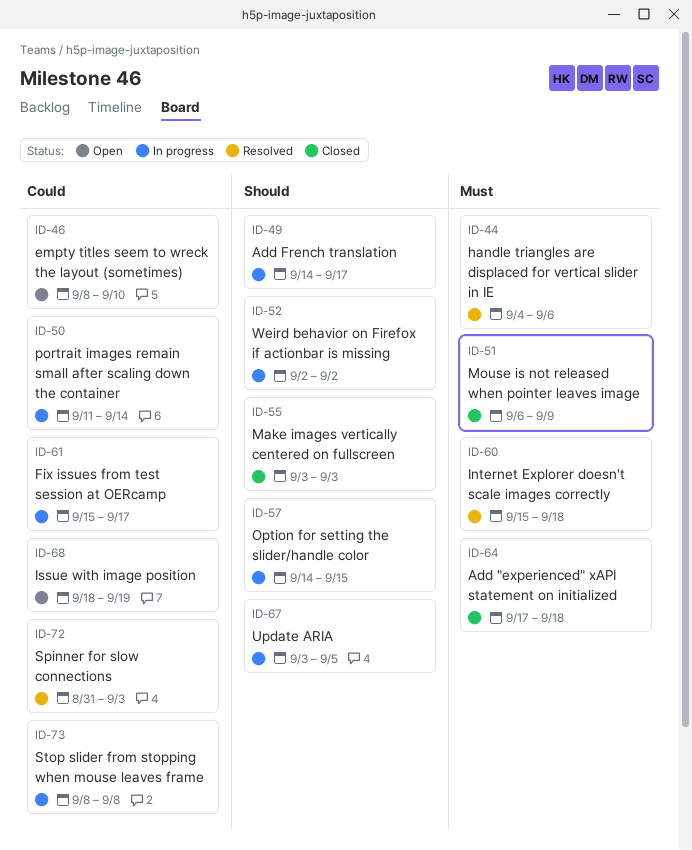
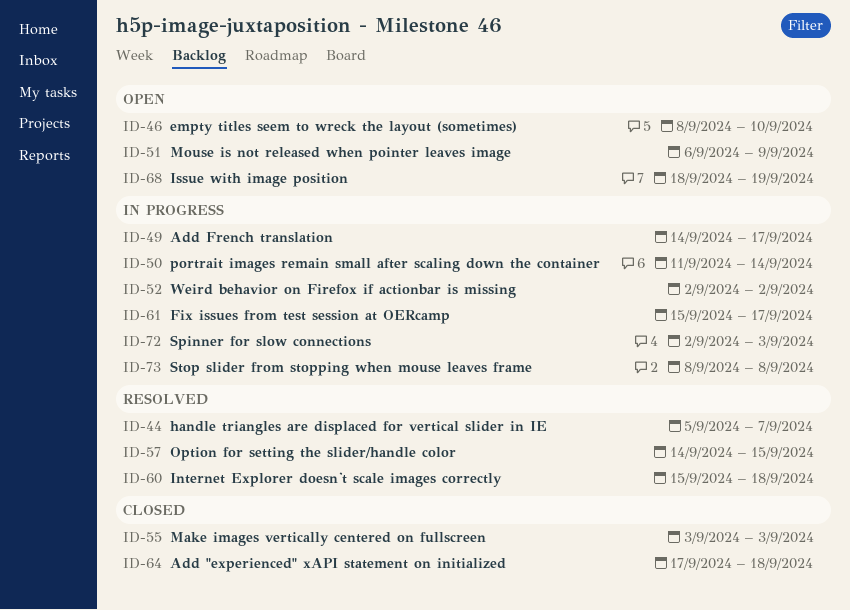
ID-44, start: Sep 4 -> Sep 5
ID-44, due: Sep 6 -> Sep 7
ID-51, status: Closed -> Open
ID-57, status: In progress -> Resolved
ID-67: present -> none
ID-72, status: Resolved -> In progress
ID-72, start: Aug 31 -> Sep 2

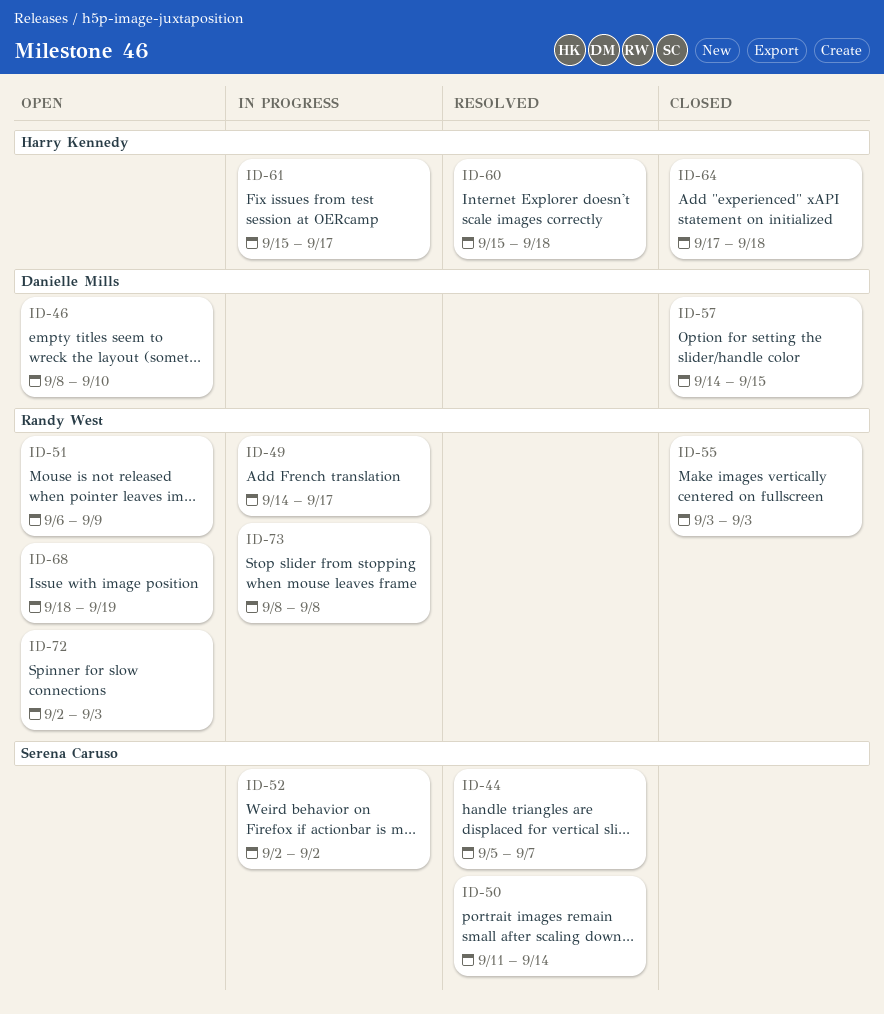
ID-50, status: In progress -> Resolved
ID-57, status: Resolved -> Closed
ID-72, status: In progress -> Open

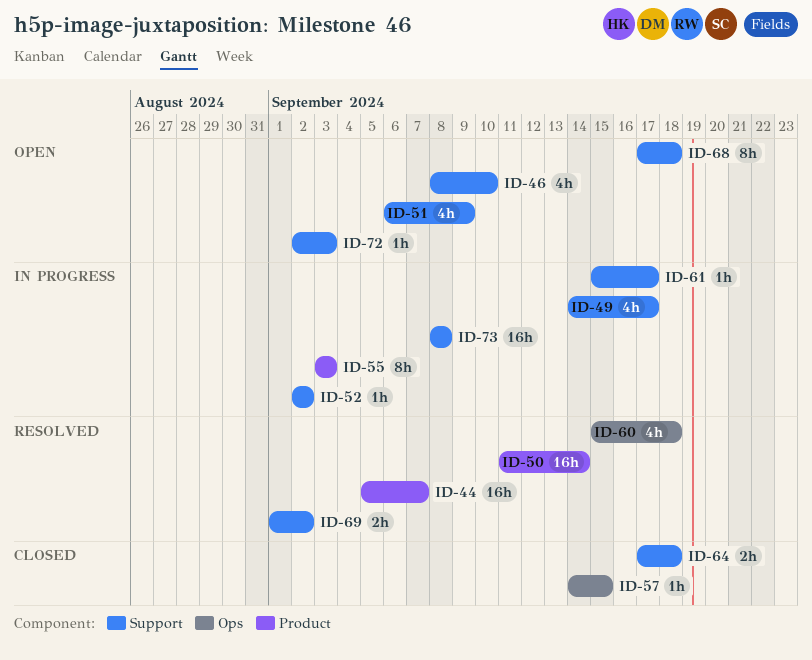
ID-55, status: Closed -> In progress
ID-68, start: Sep 18 -> Sep 17
ID-68, due: Sep 19 -> Sep 18
ID-69: none -> present

